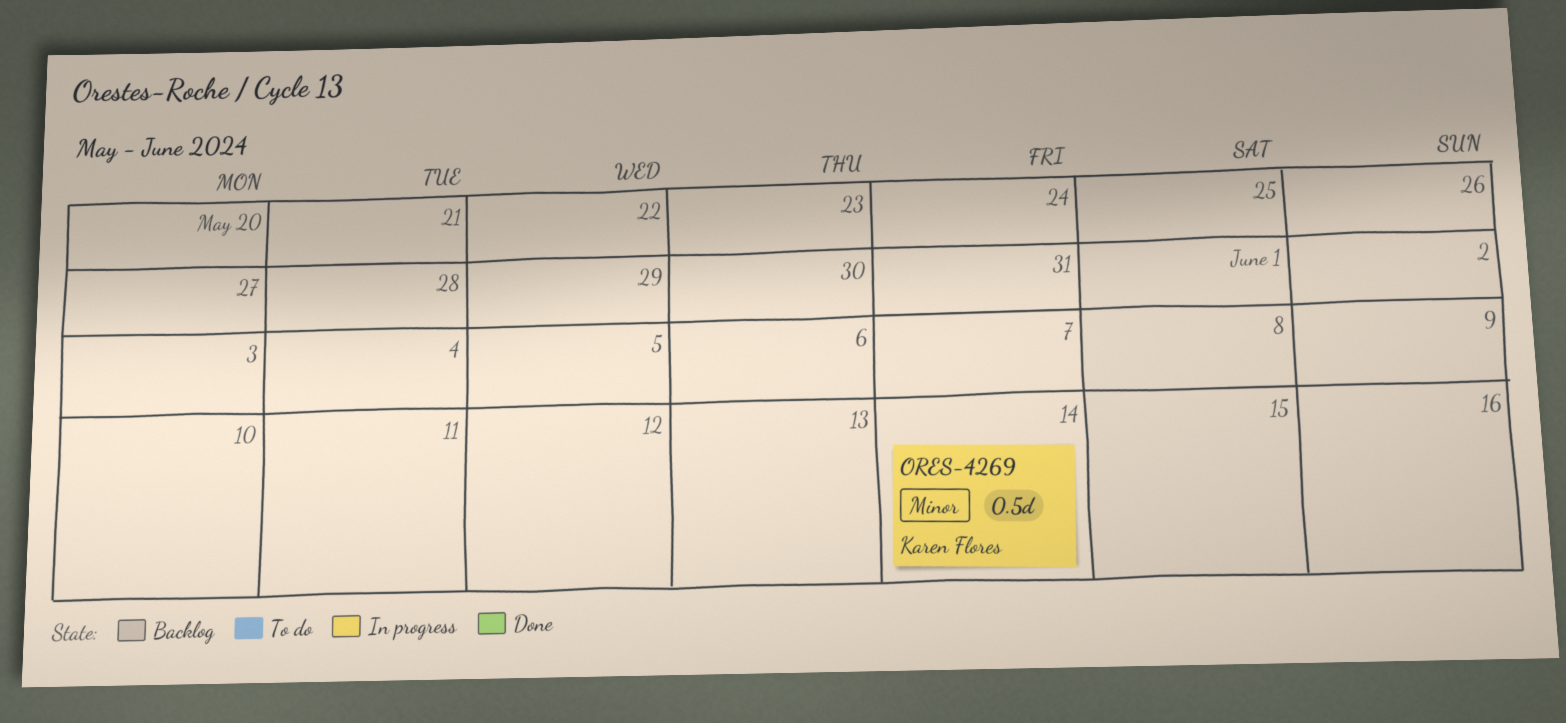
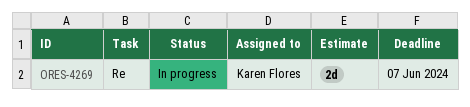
ORES-4269, estimate: 0.5d -> 2d
ORES-4269, due: Jun 14 -> Jun 7

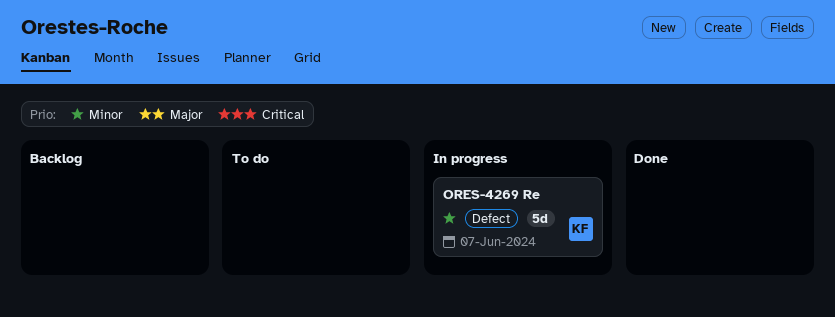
ORES-4269, estimate: 2d -> 5d

